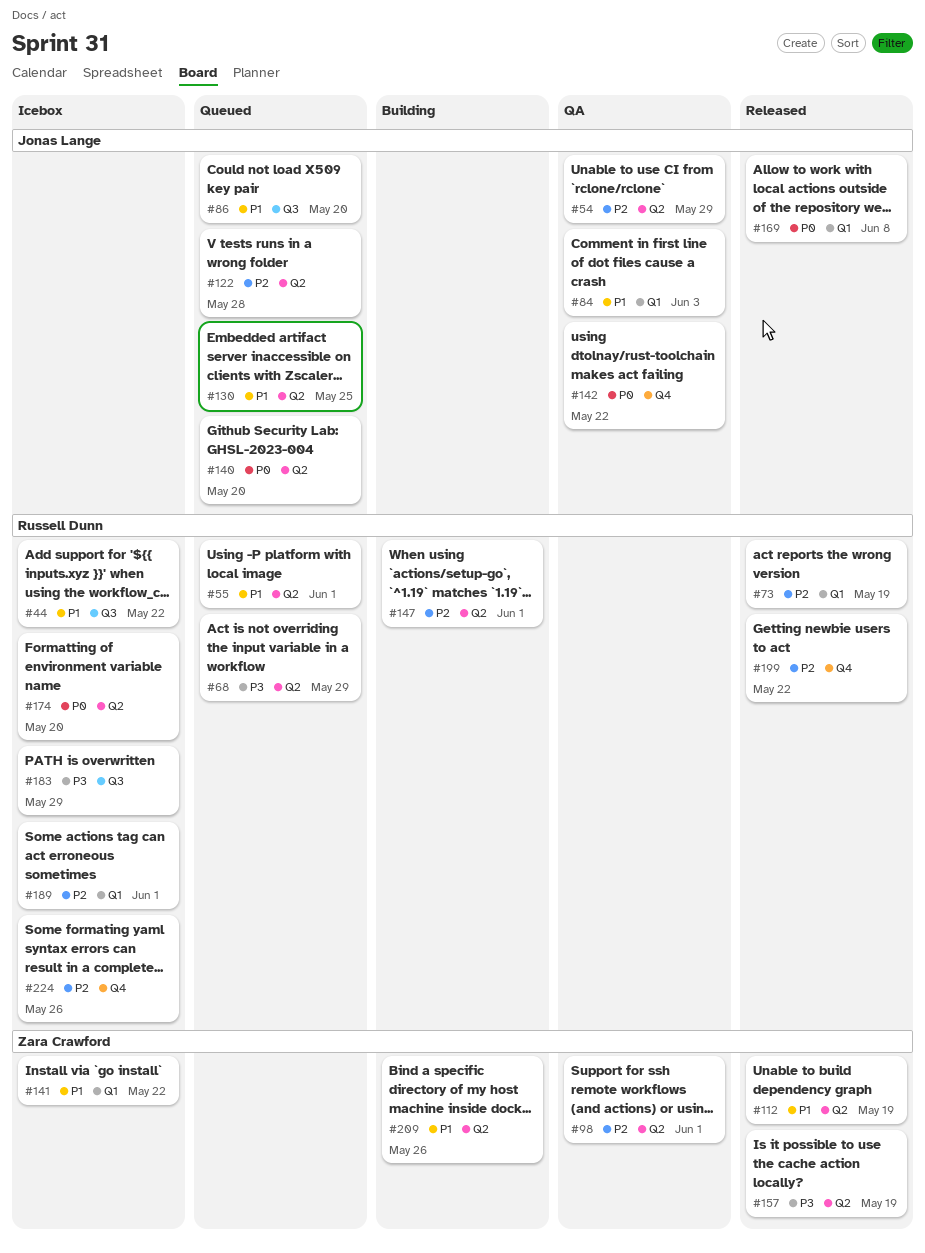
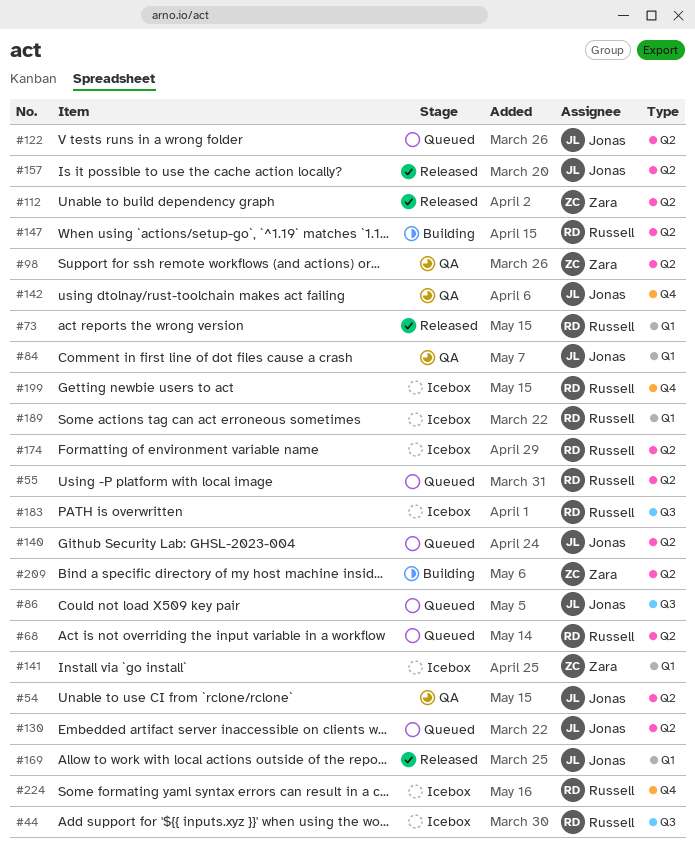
#157, owner: Zara Crawford -> Jonas Lange
#199, status: Released -> Icebox

